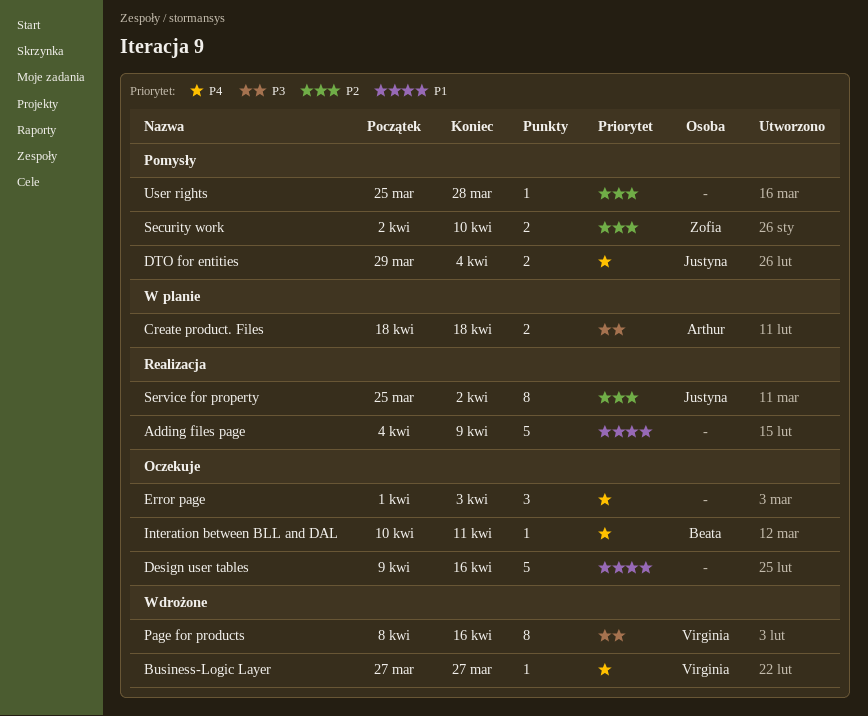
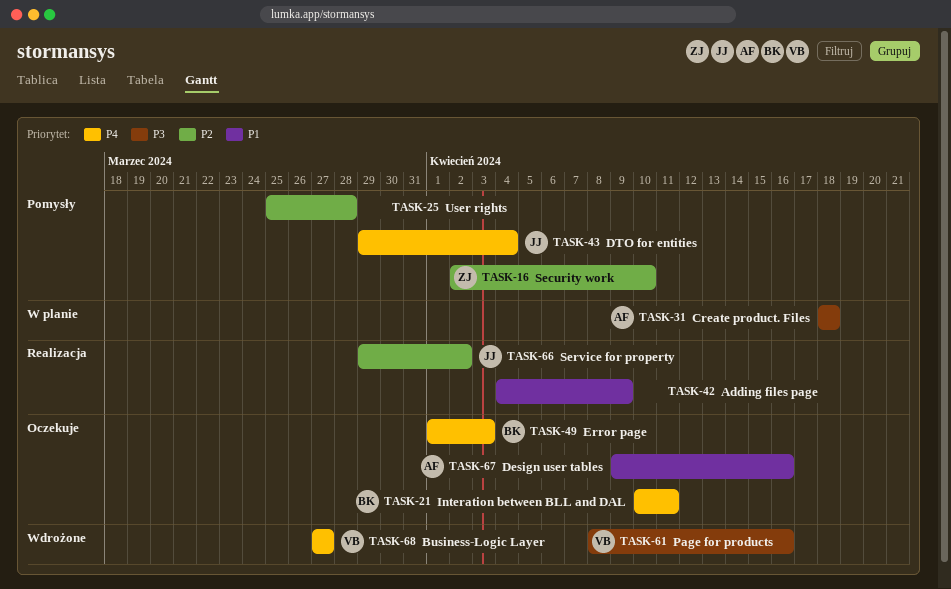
Design user tables, owner: none -> Arthur
Error page, owner: none -> Beata
Service for property, start: Mar 25 -> Mar 29

